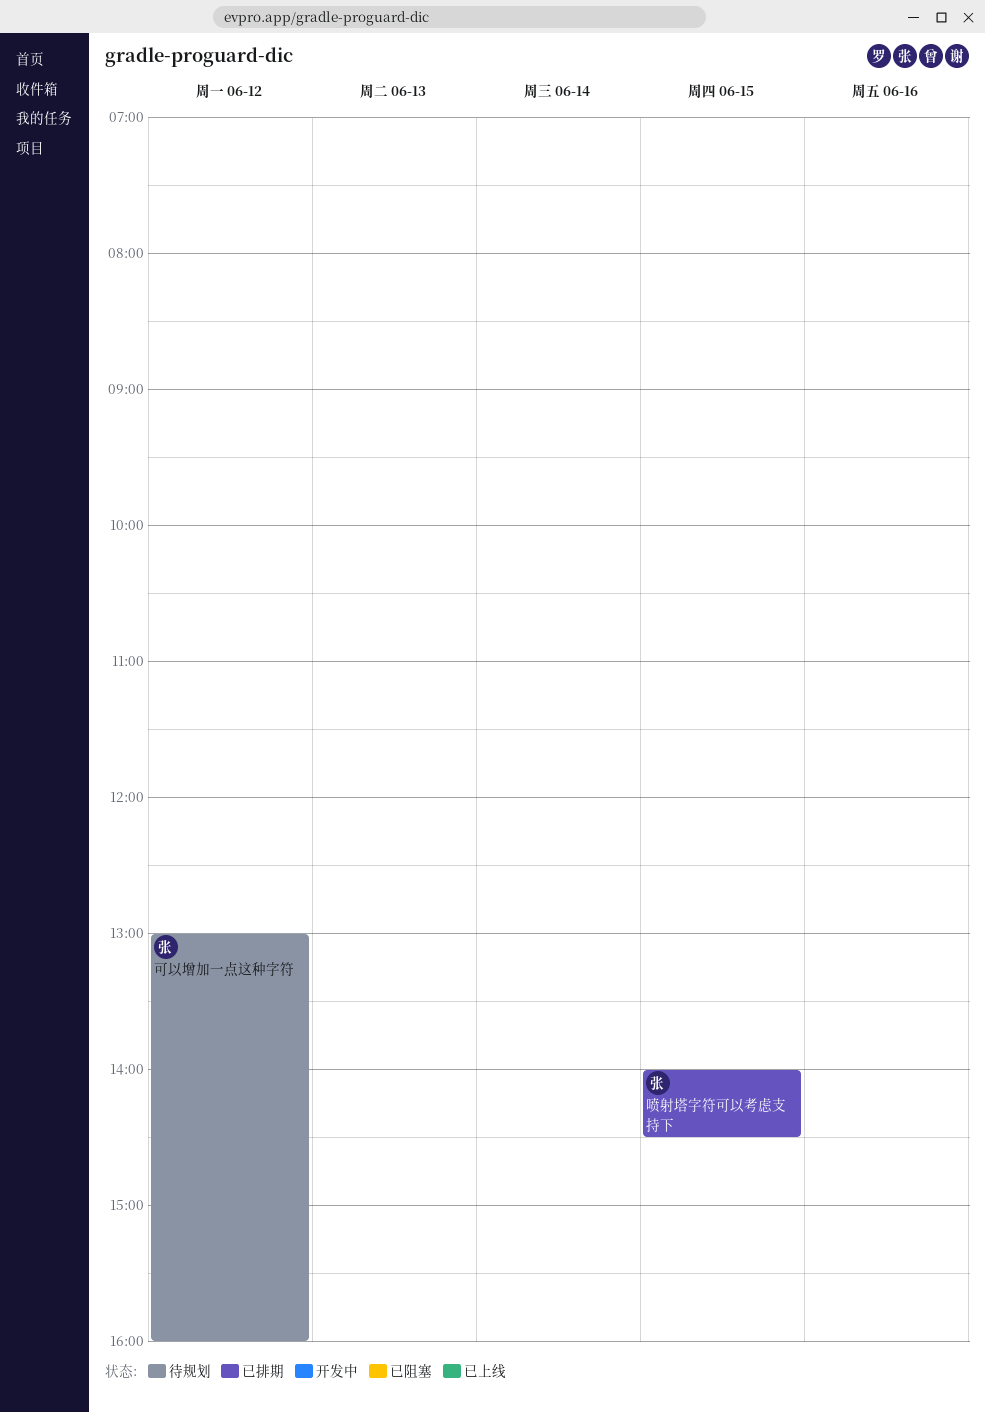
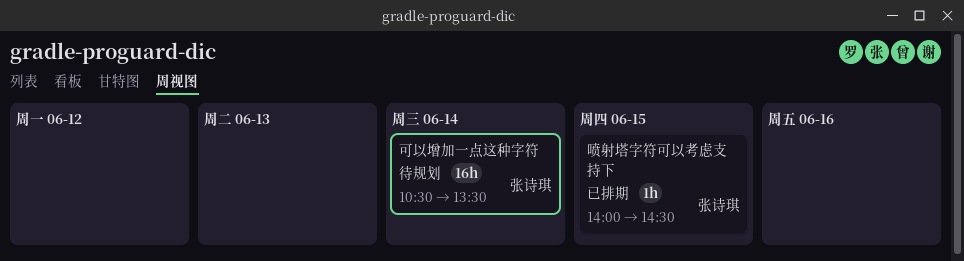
可以增加一点这种字符, day: Jun 12 -> Jun 14
可以增加一点这种字符, begins: 13:00 -> 10:30
可以增加一点这种字符, ends: 16:00 -> 13:30

